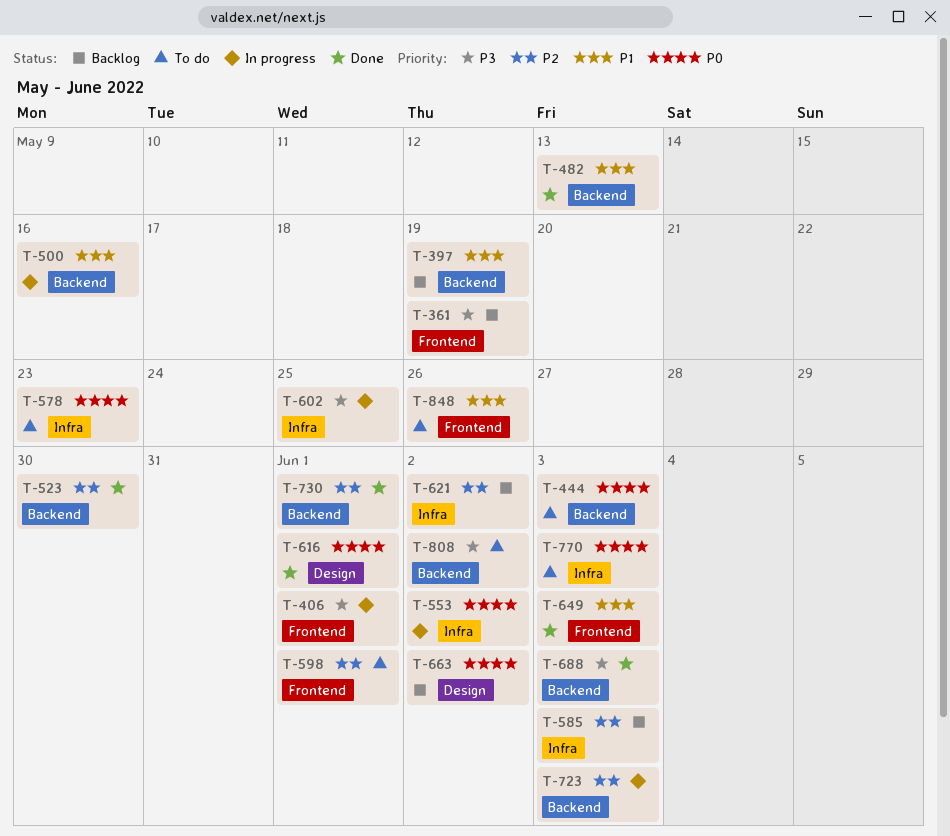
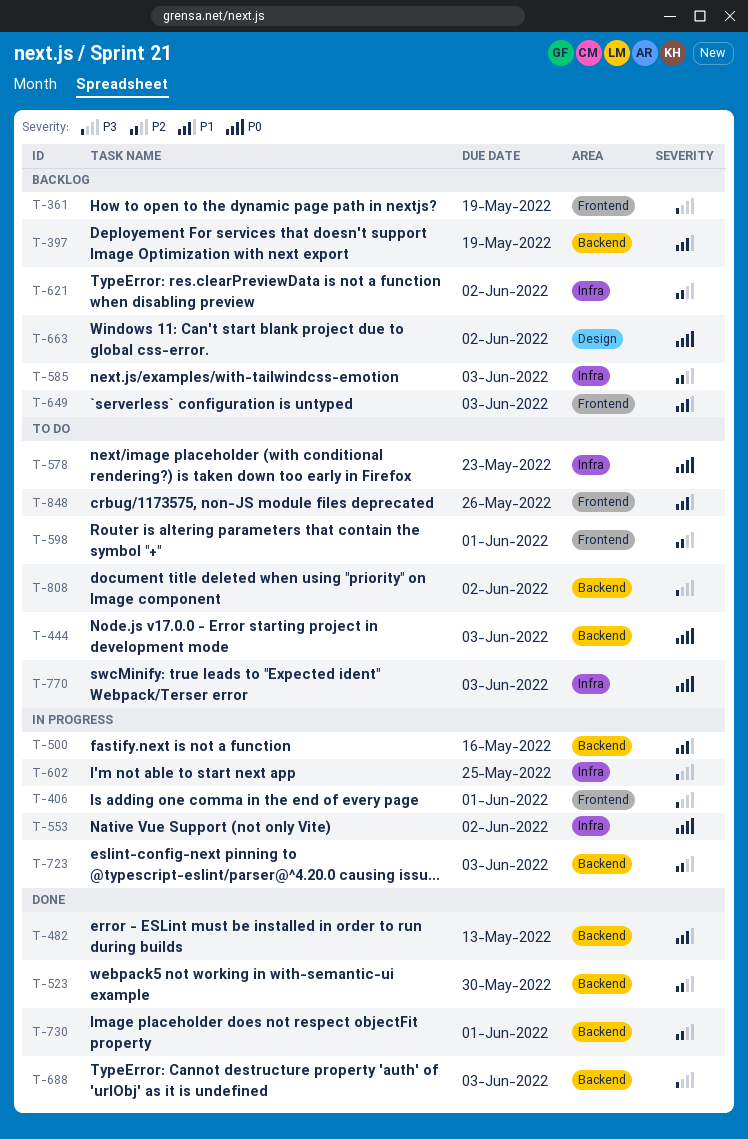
T-616: present -> none
T-649, status: Done -> Backlog

